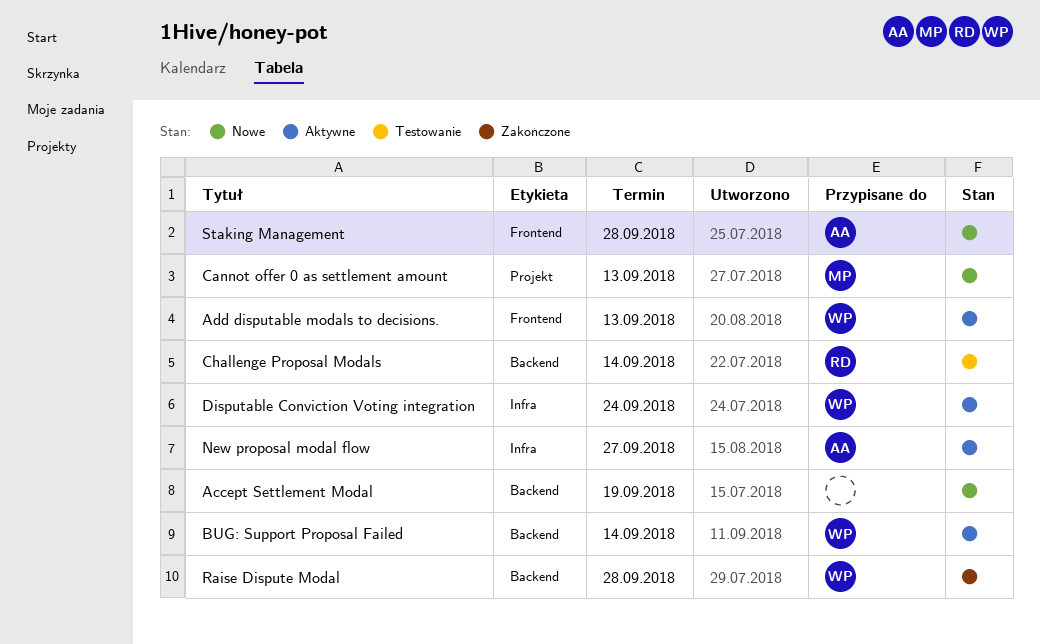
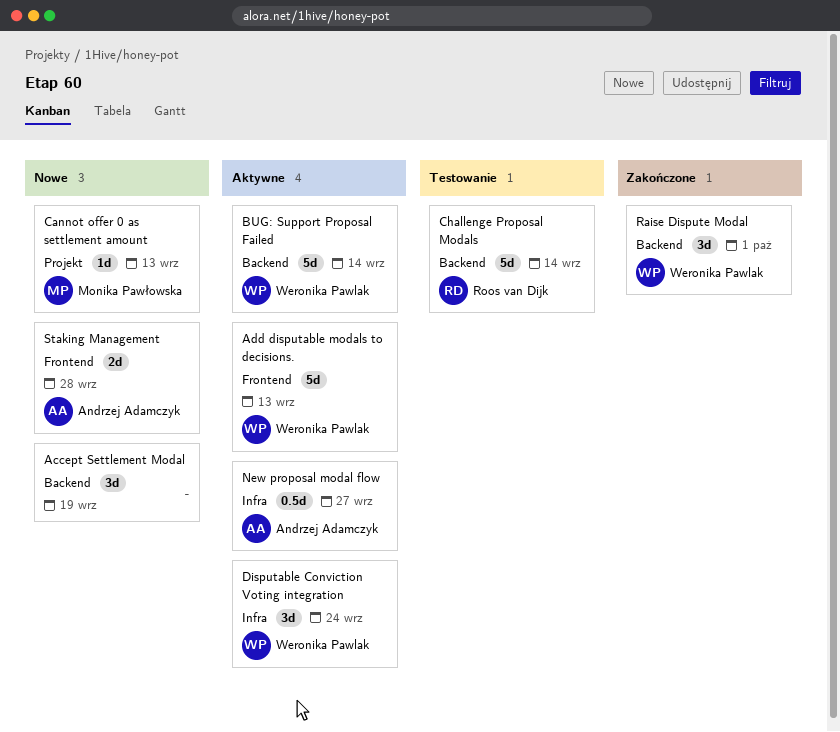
Raise Dispute Modal, due: Sep 28 -> Oct 1

